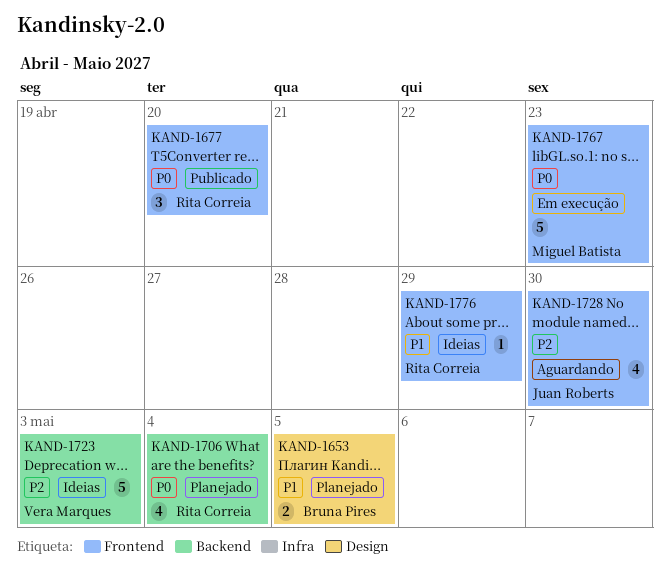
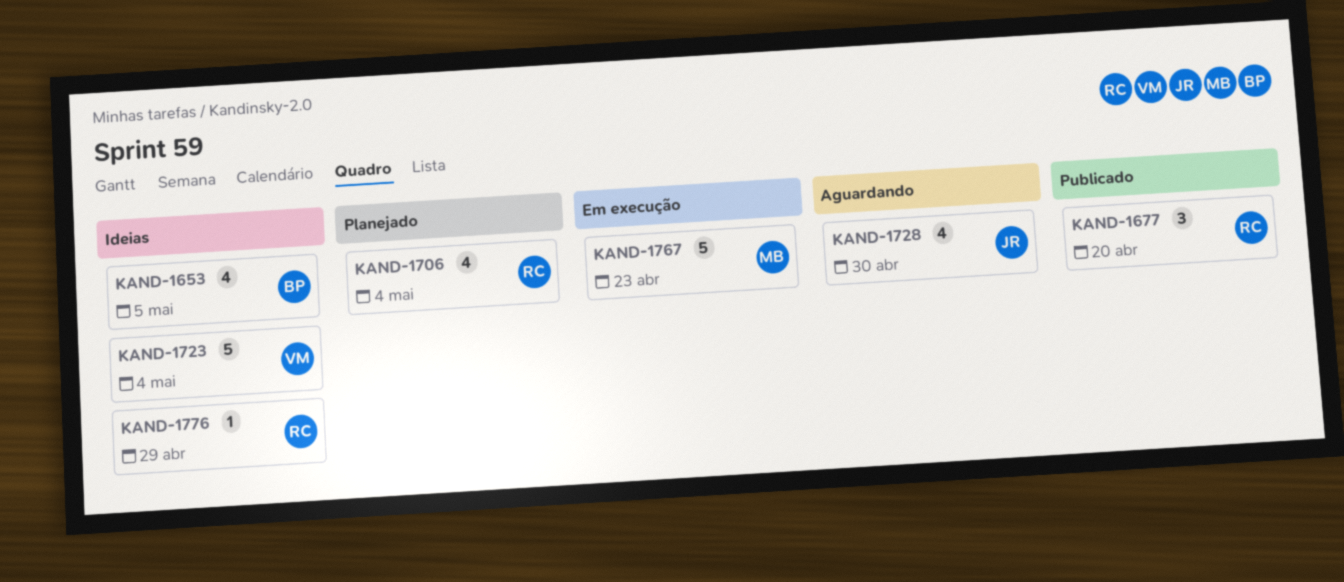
KAND-1653, status: Planejado -> Ideias
KAND-1653, estimate: 2 -> 4
KAND-1723, due: May 3 -> May 4

